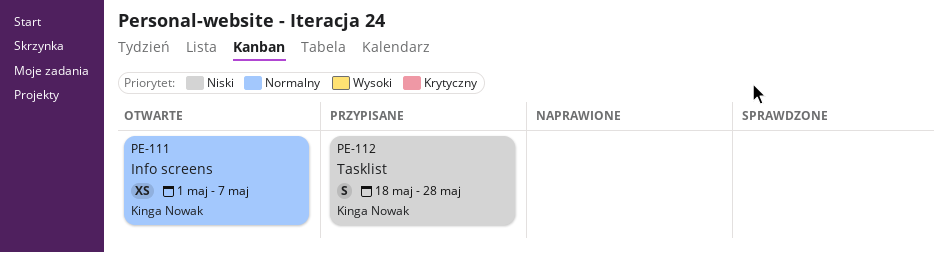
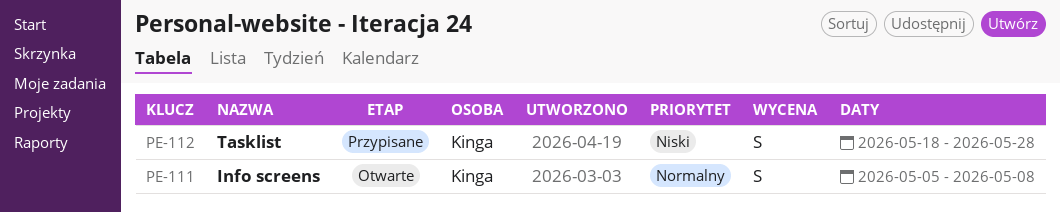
PE-111, estimate: XS -> S
PE-111, start: May 1 -> May 5
PE-111, due: May 7 -> May 8

